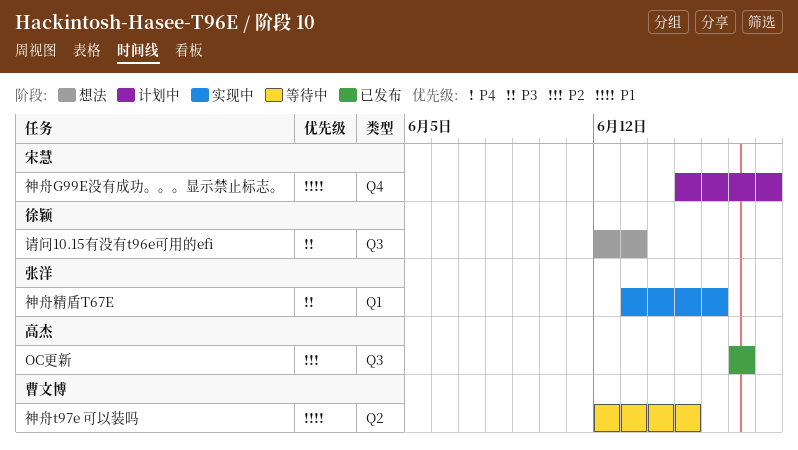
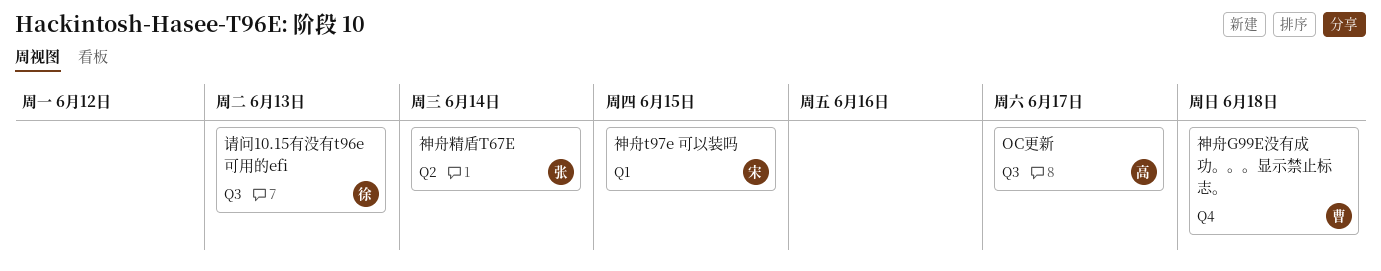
神舟G99E没有成功。。。显示禁止标志。, owner: 宋慧 -> 曹文博
神舟t97e 可以装吗, owner: 曹文博 -> 宋慧
神舟t97e 可以装吗, label: Q2 -> Q1
神舟精盾T67E, label: Q1 -> Q2
神舟精盾T67E, due: Jun 16 -> Jun 14

